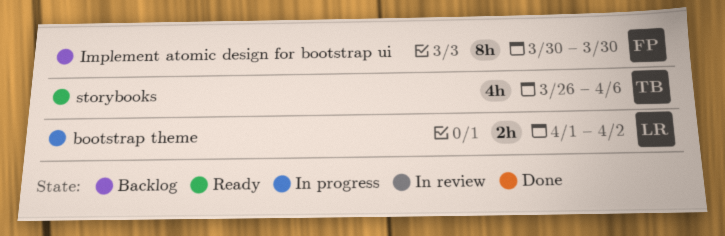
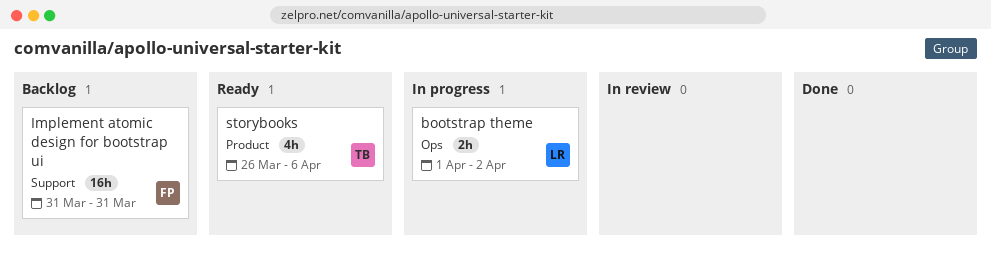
Implement atomic design for bootstrap ui, estimate: 8h -> 16h
Implement atomic design for bootstrap ui, start: Mar 30 -> Mar 31
Implement atomic design for bootstrap ui, due: Mar 30 -> Mar 31

